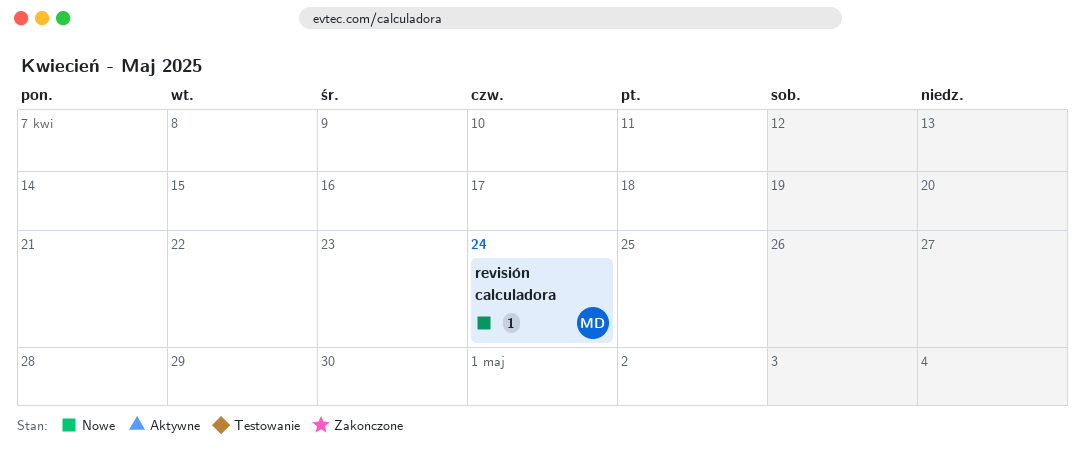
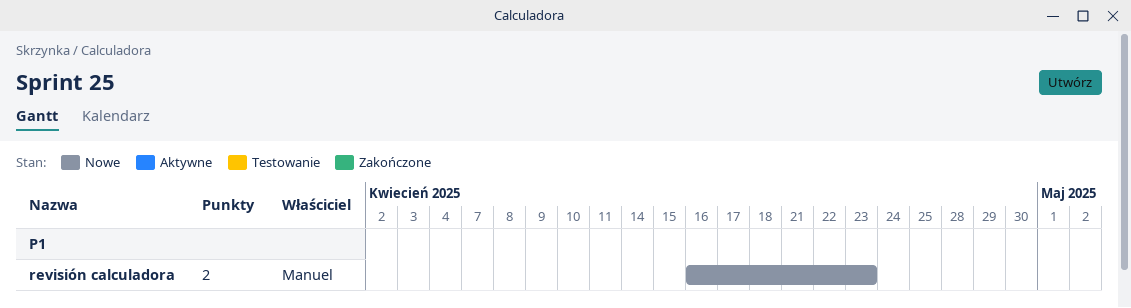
revisión calculadora, estimate: 1 -> 2
revisión calculadora, due: Apr 24 -> Apr 23

